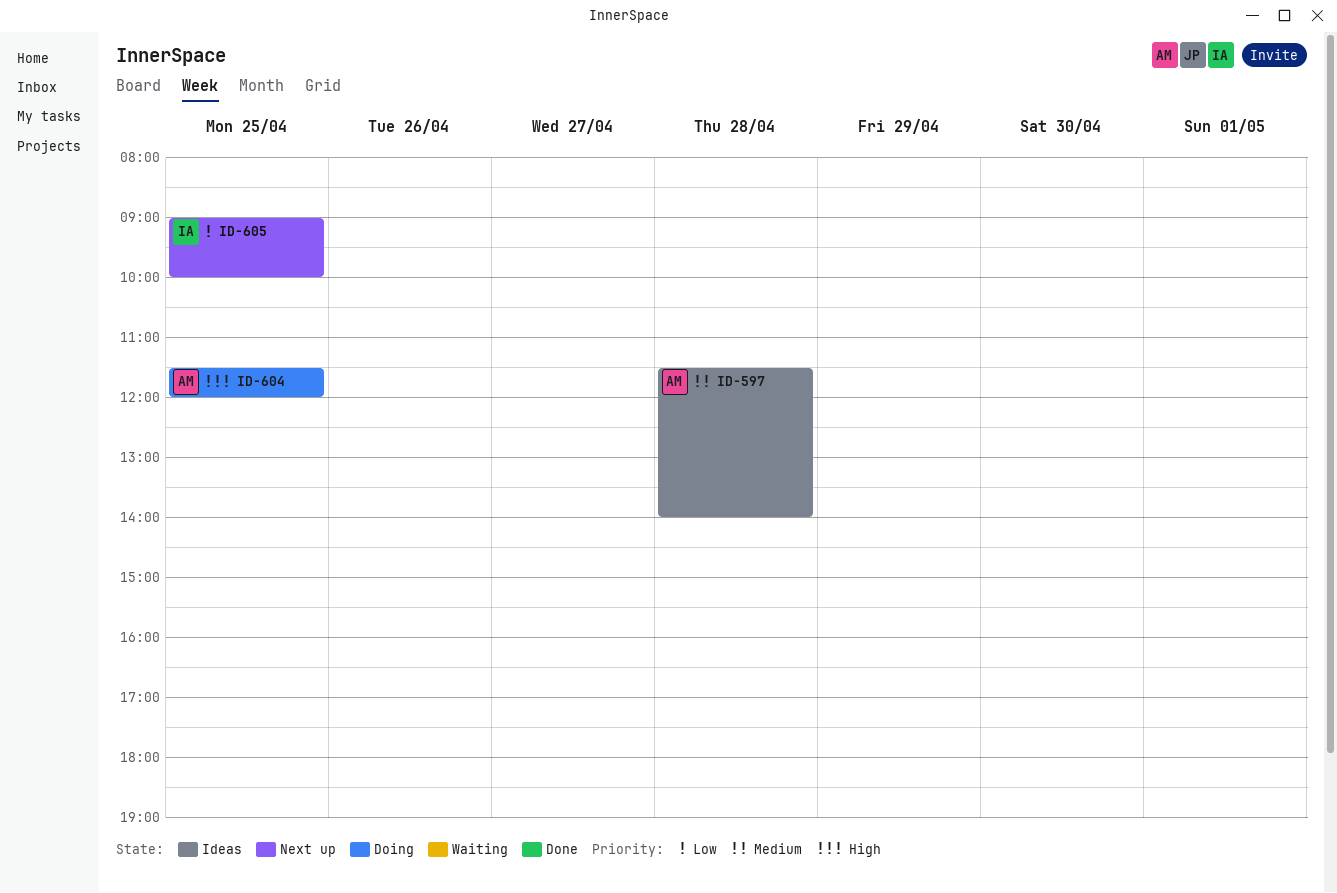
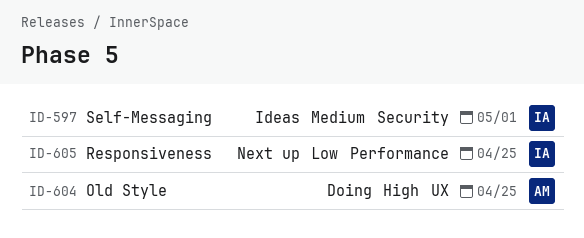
ID-597, owner: AM -> IA
ID-597, day: Apr 28 -> May 1

